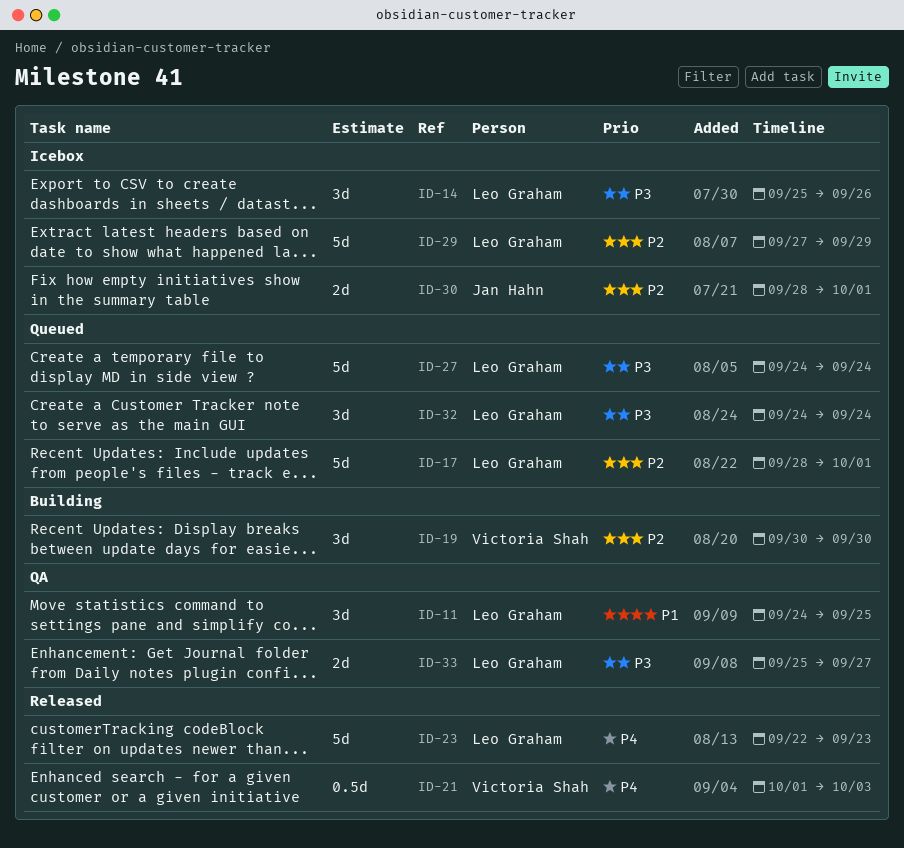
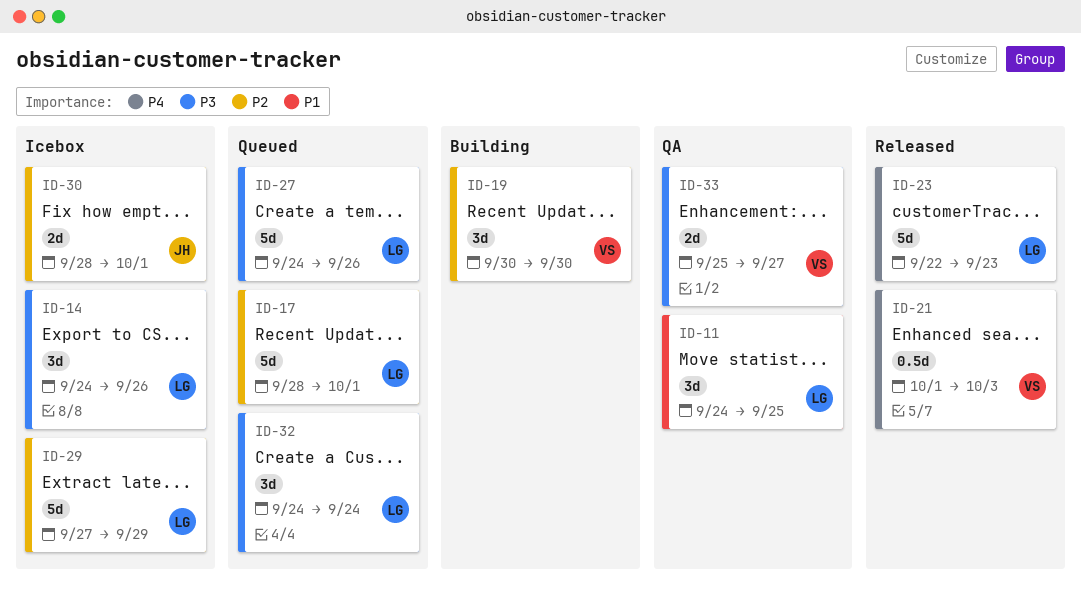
ID-14, start: Sep 25 -> Sep 24
ID-27, due: Sep 24 -> Sep 26
ID-33, owner: Leo Graham -> Victoria Shah

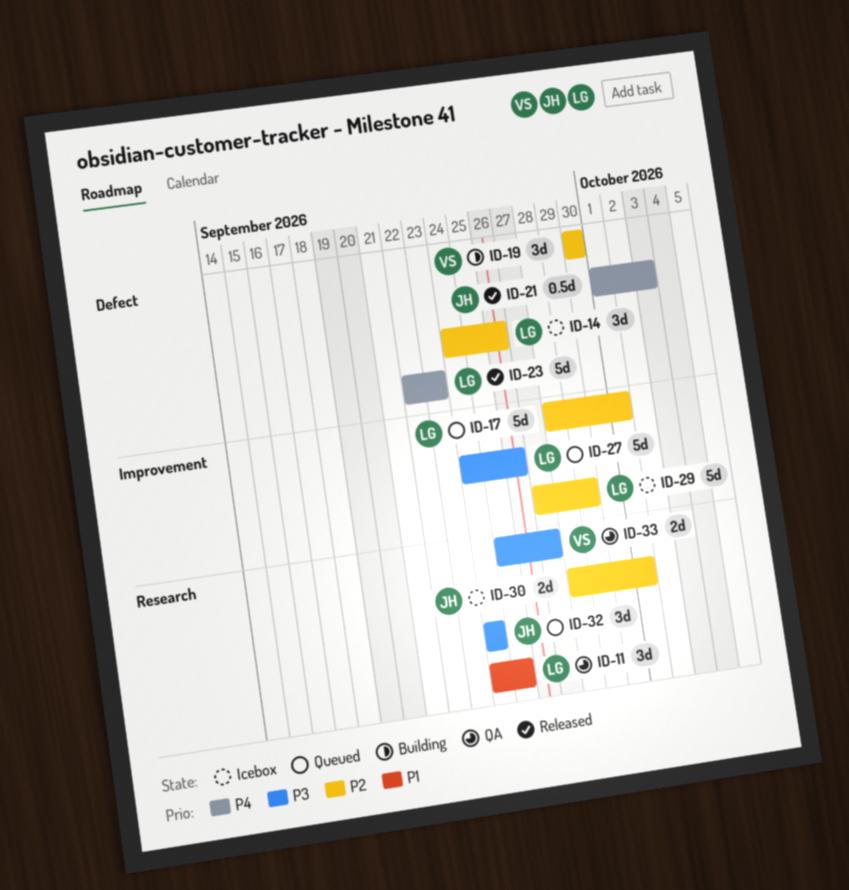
ID-14, priority: P3 -> P2
ID-21, owner: VS -> JH
ID-32, owner: LG -> JH

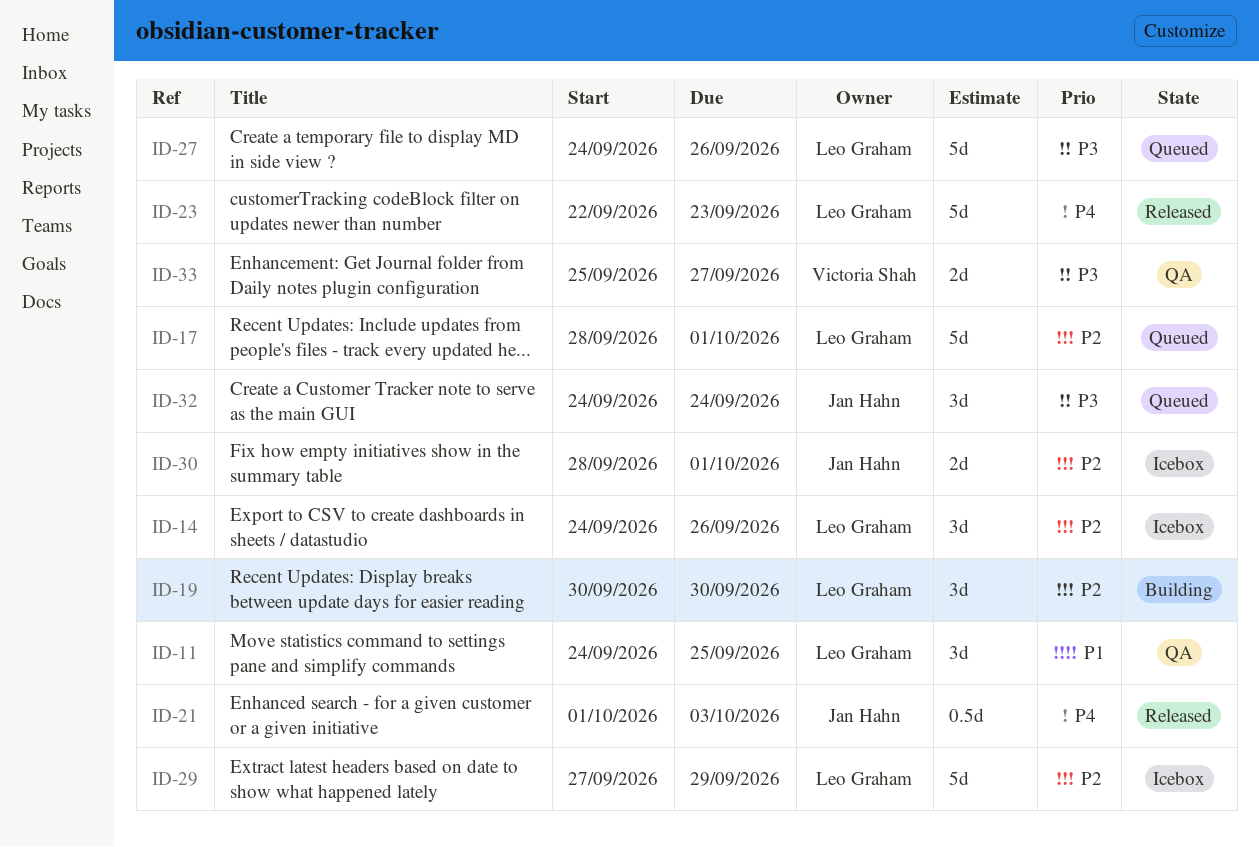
ID-19, owner: Victoria Shah -> Leo Graham

